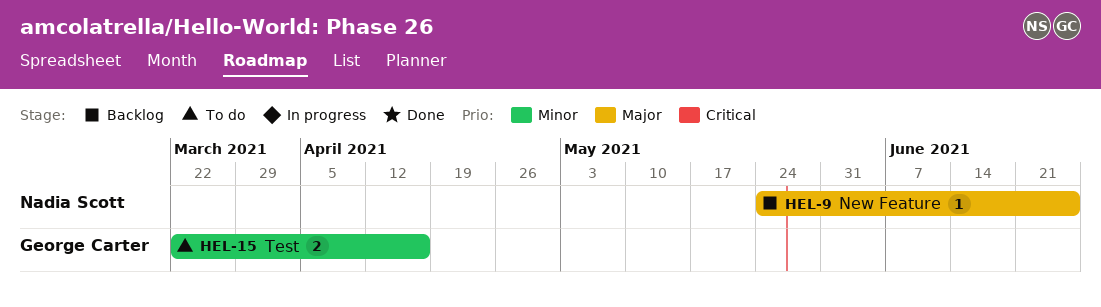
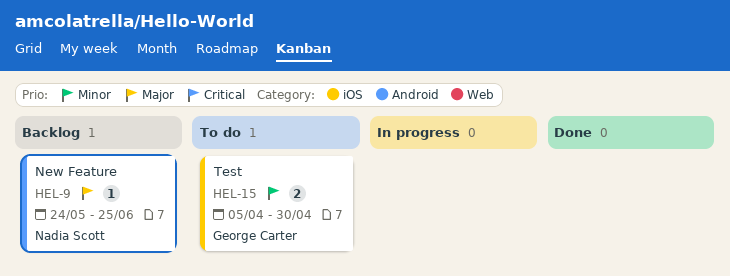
HEL-15, start: Mar 22 -> Apr 5
HEL-15, due: Apr 16 -> Apr 30

